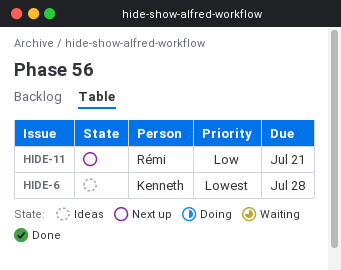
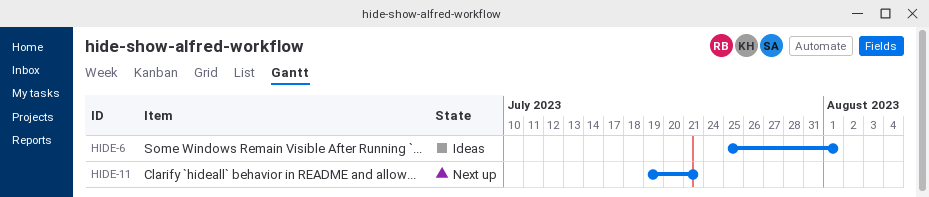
HIDE-6, due: Jul 28 -> Aug 1

